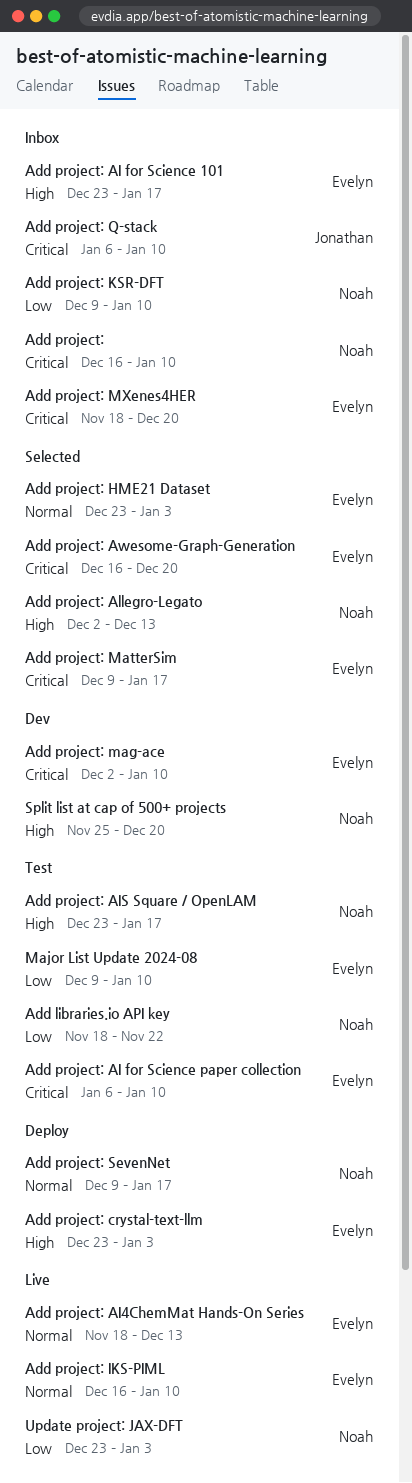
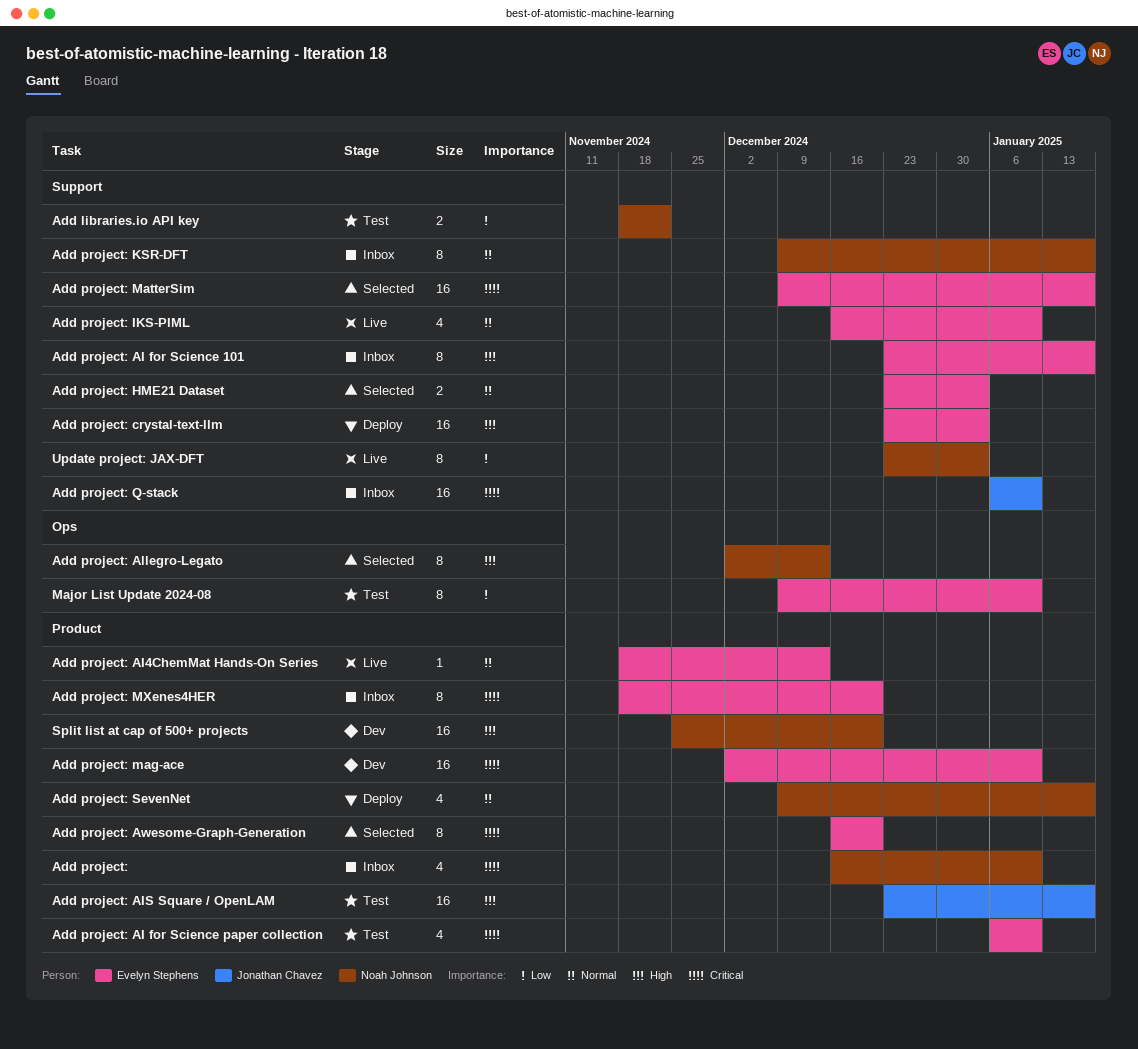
Add project: AIS Square / OpenLAM, owner: Noah Johnson -> Jonathan Chavez
Add project: KSR-DFT, priority: Low -> Normal
Add project: KSR-DFT, due: Jan 10 -> Jan 17

